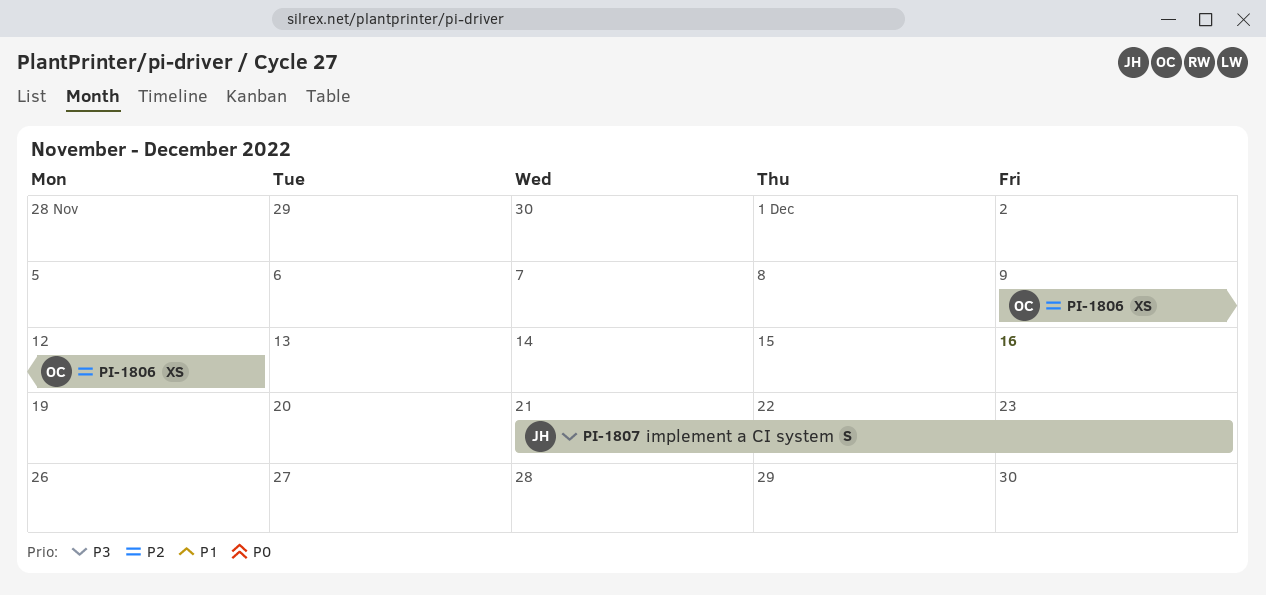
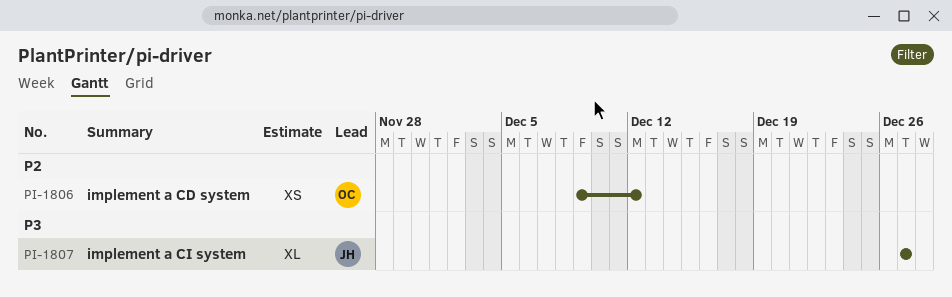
PI-1807, estimate: S -> XL
PI-1807, start: Dec 21 -> Dec 27
PI-1807, due: Dec 23 -> Dec 27

